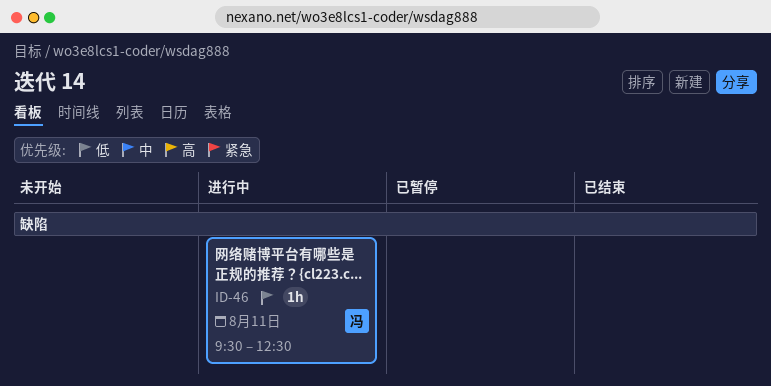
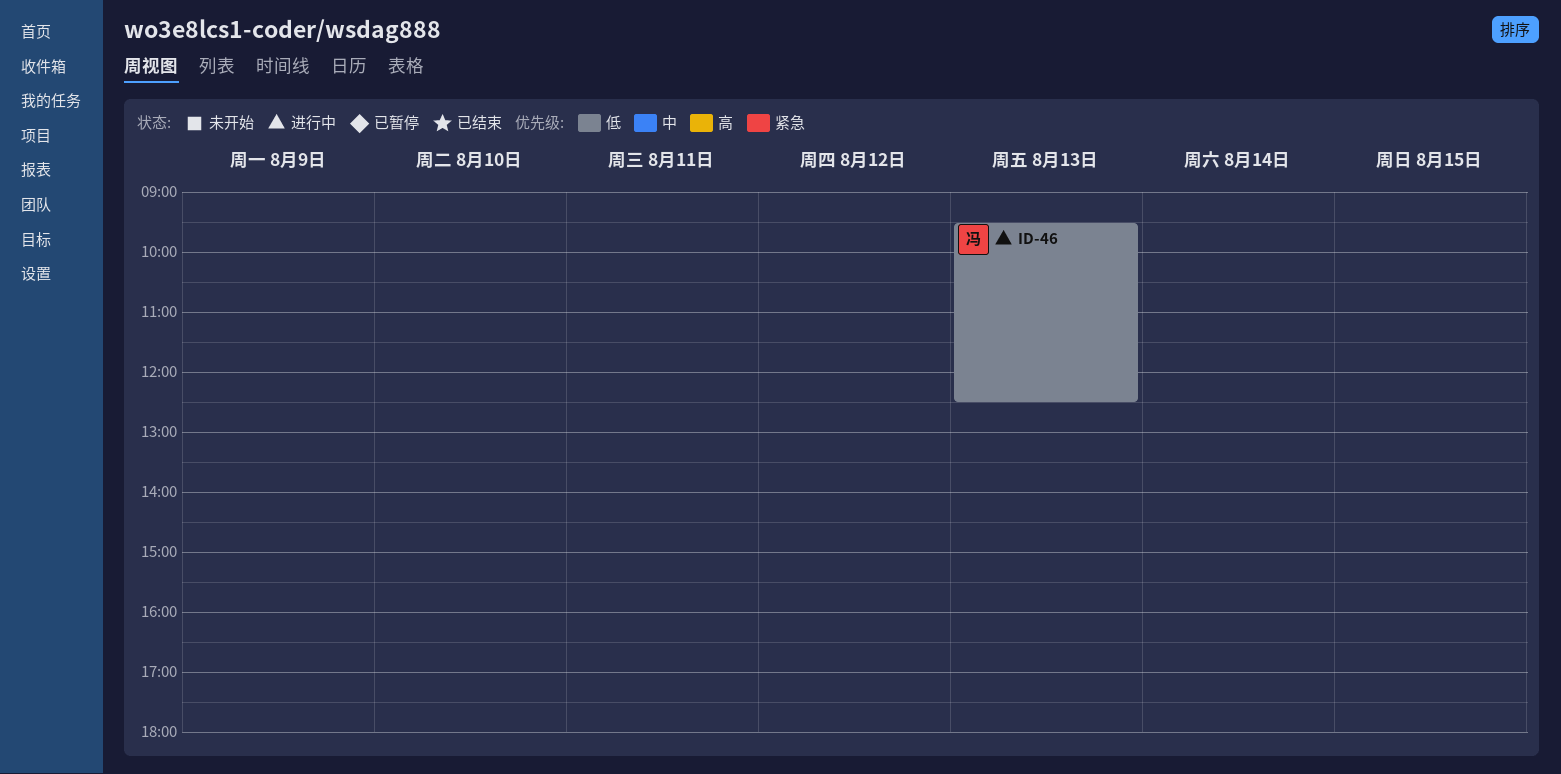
ID-46, day: Aug 11 -> Aug 13

